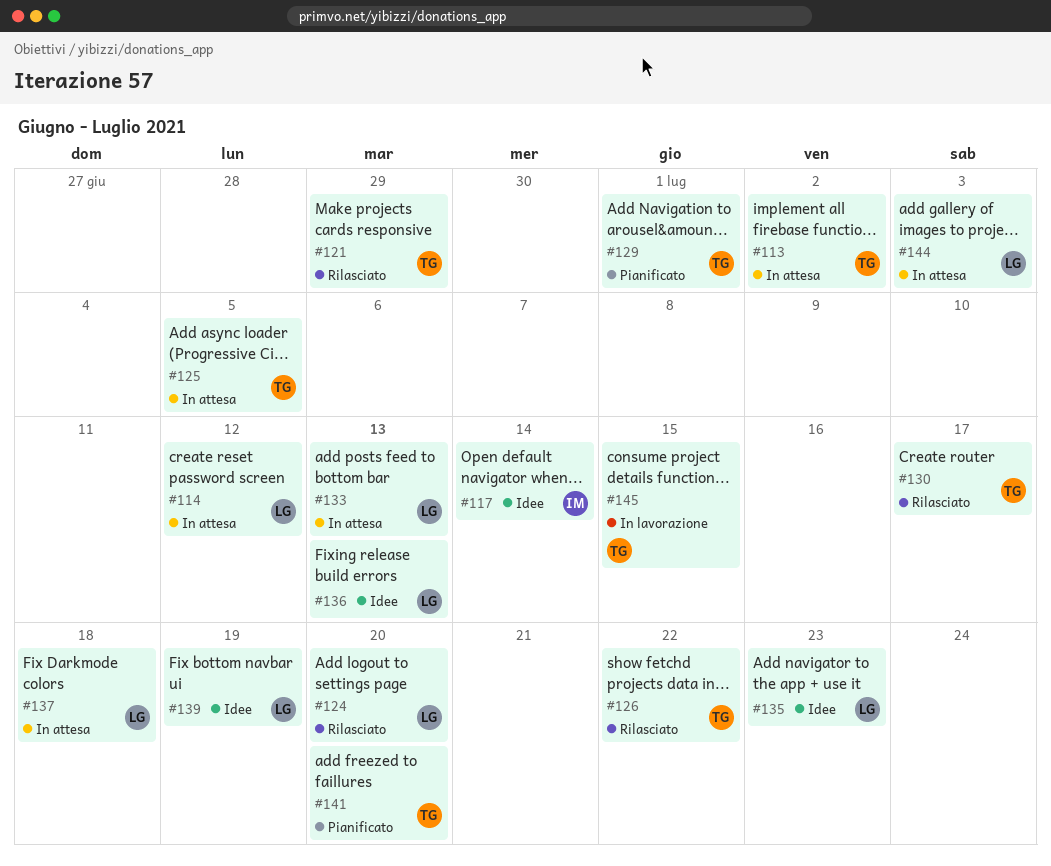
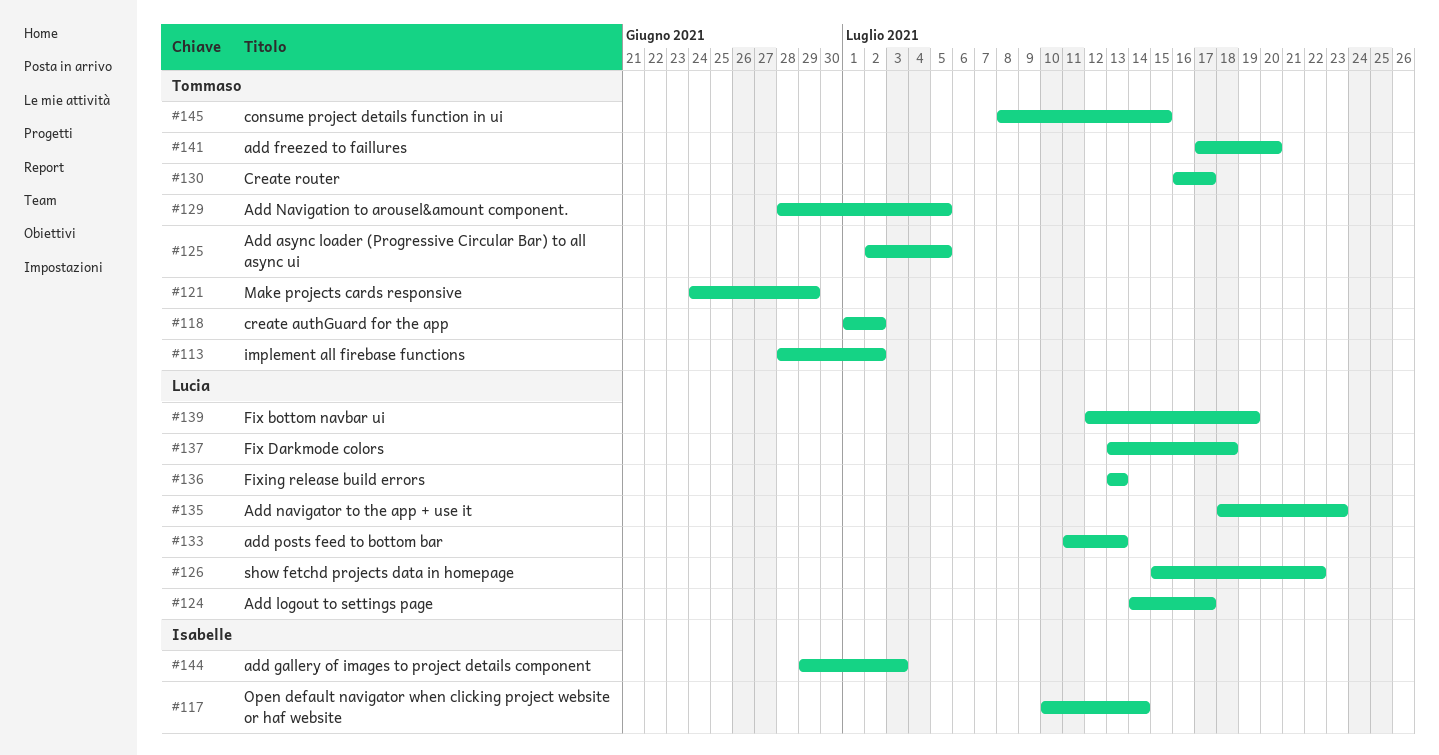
#114: present -> none
#118: none -> present
#124, due: Jul 20 -> Jul 17
#126, owner: Tommaso -> Lucia
#129, due: Jul 1 -> Jul 5
#144, owner: Lucia -> Isabelle

